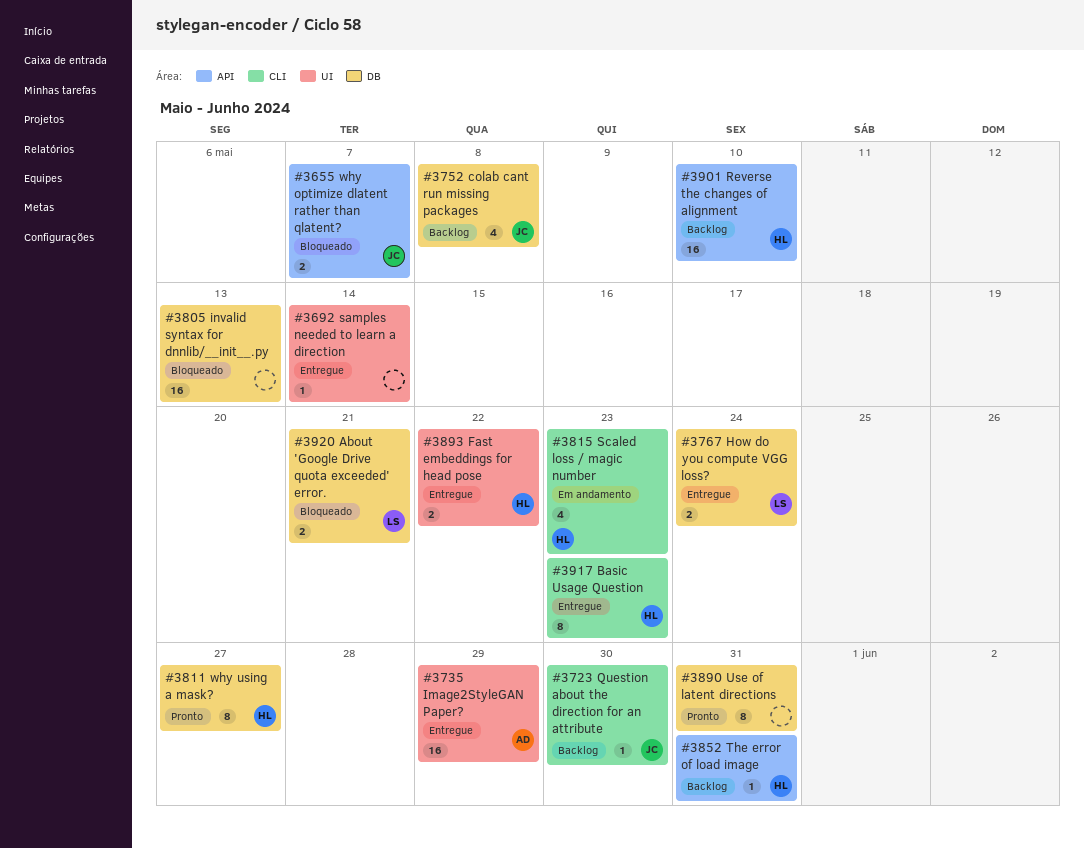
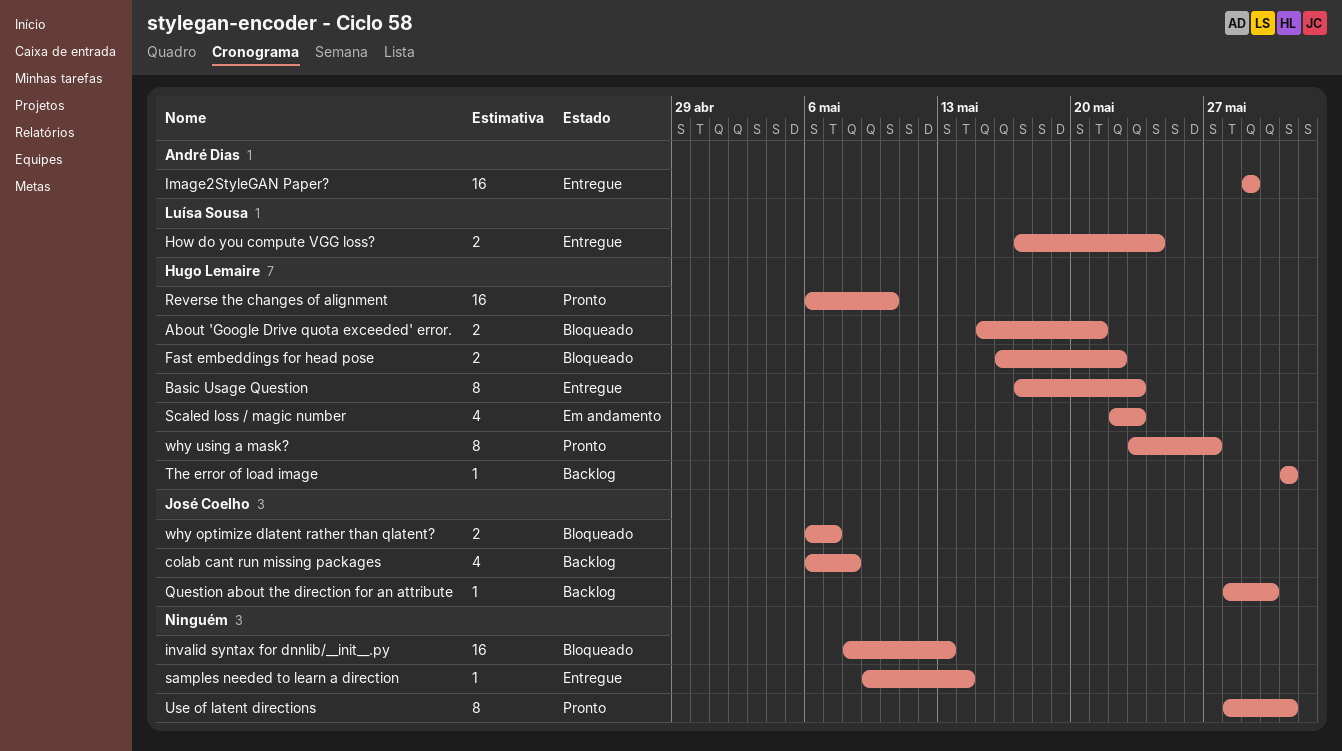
About 'Google Drive quota exceeded' error., owner: Luísa Sousa -> Hugo Lemaire
Fast embeddings for head pose, status: Entregue -> Bloqueado
Reverse the changes of alignment, status: Backlog -> Pronto

